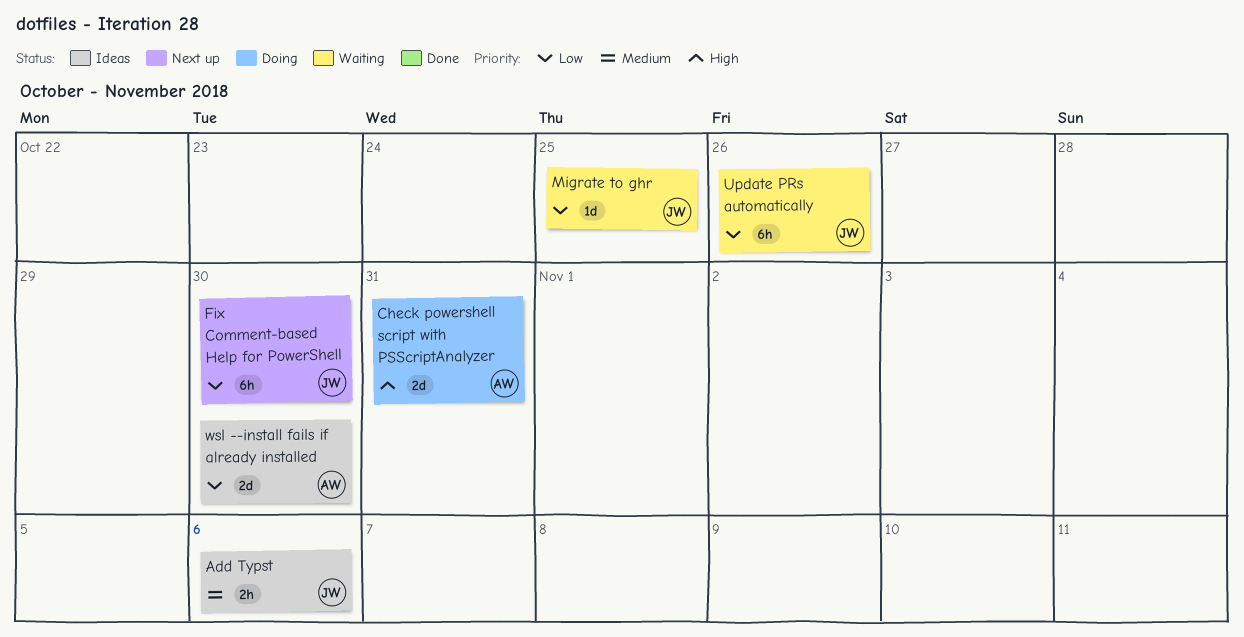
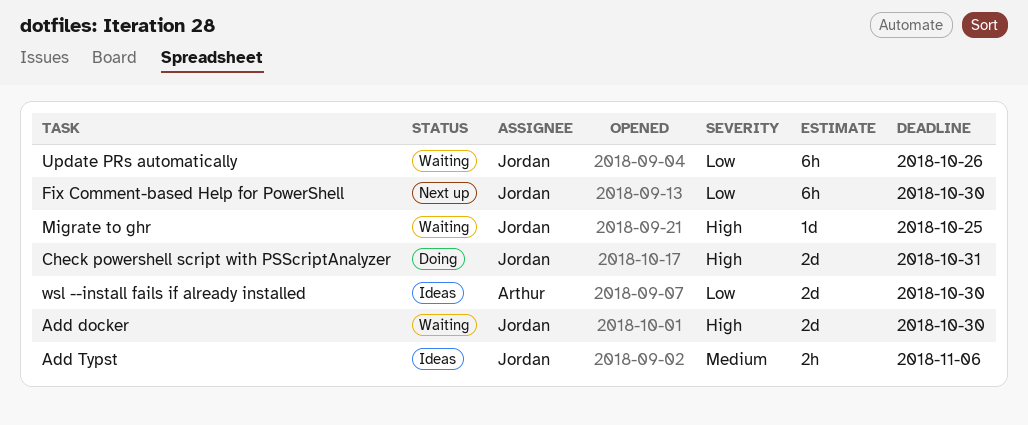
Add docker: none -> present
Check powershell script with PSScriptAnalyzer, owner: Arthur -> Jordan
Migrate to ghr, priority: Low -> High

